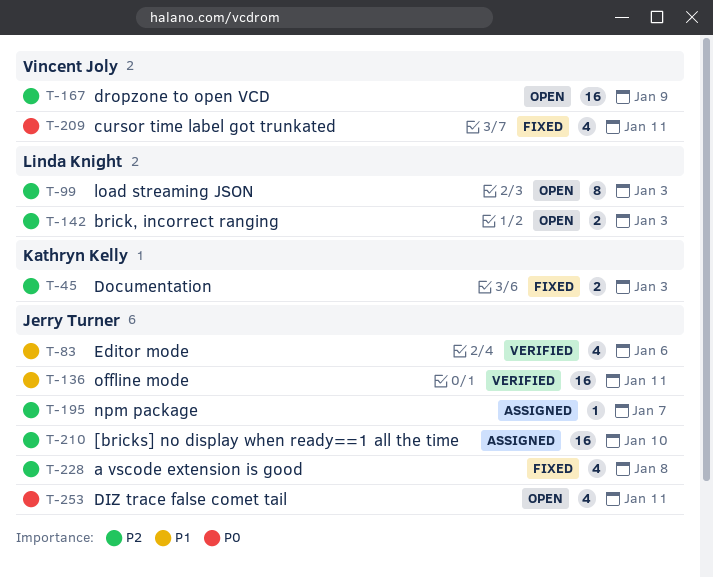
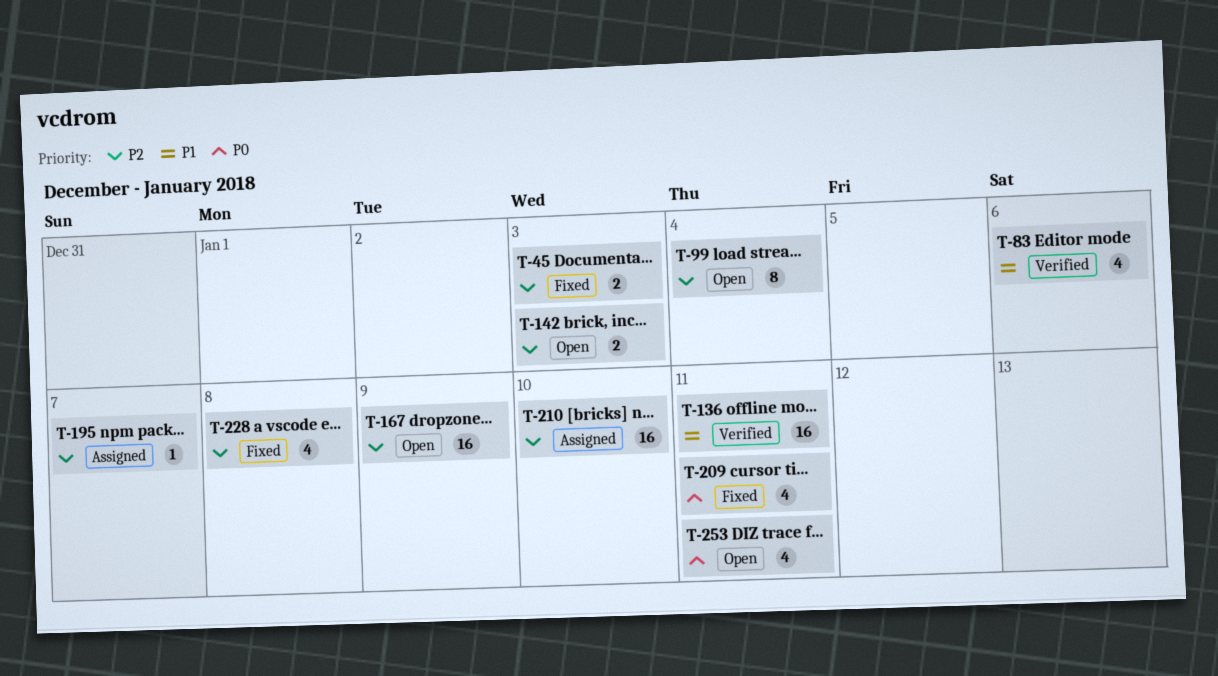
T-99, due: Jan 3 -> Jan 4

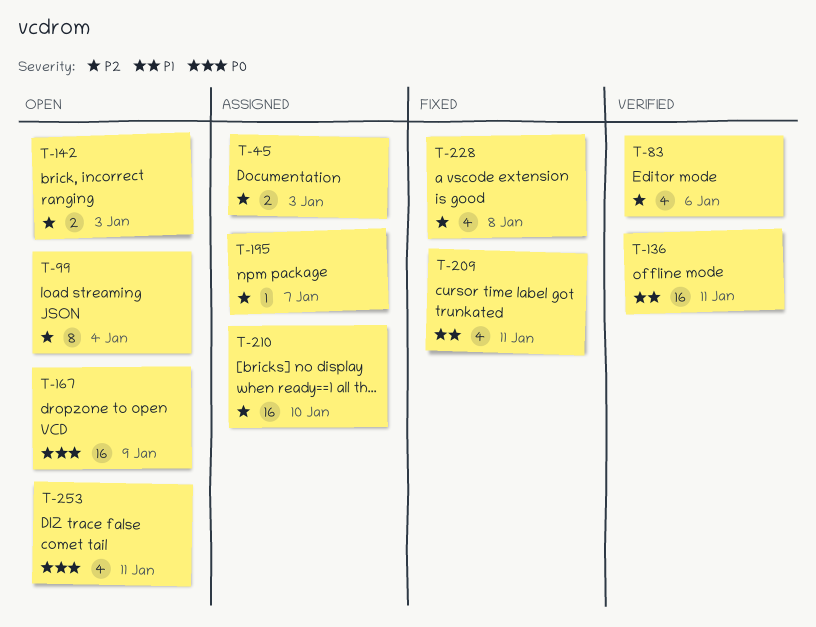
T-45, status: Fixed -> Assigned
T-83, priority: P1 -> P2
T-167, priority: P2 -> P0
T-209, priority: P0 -> P1

